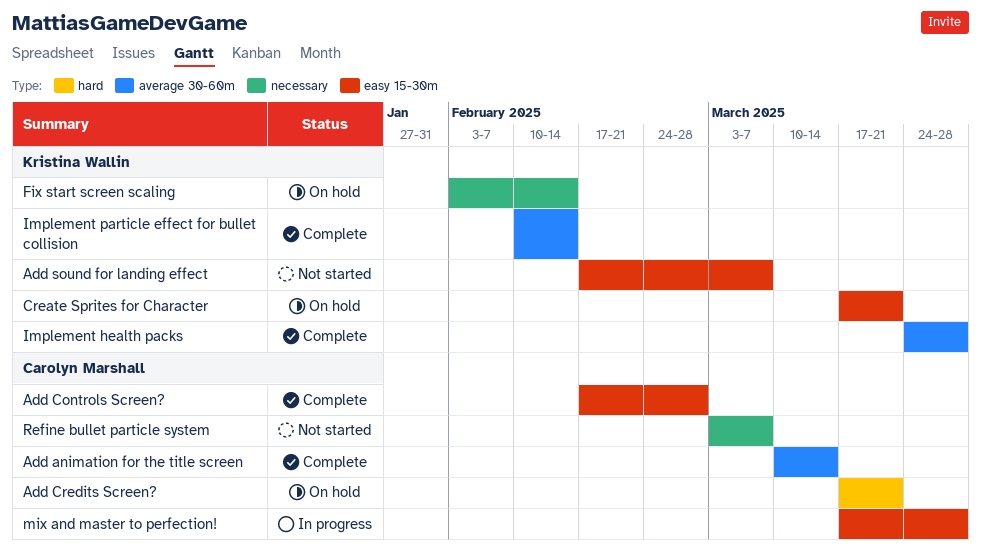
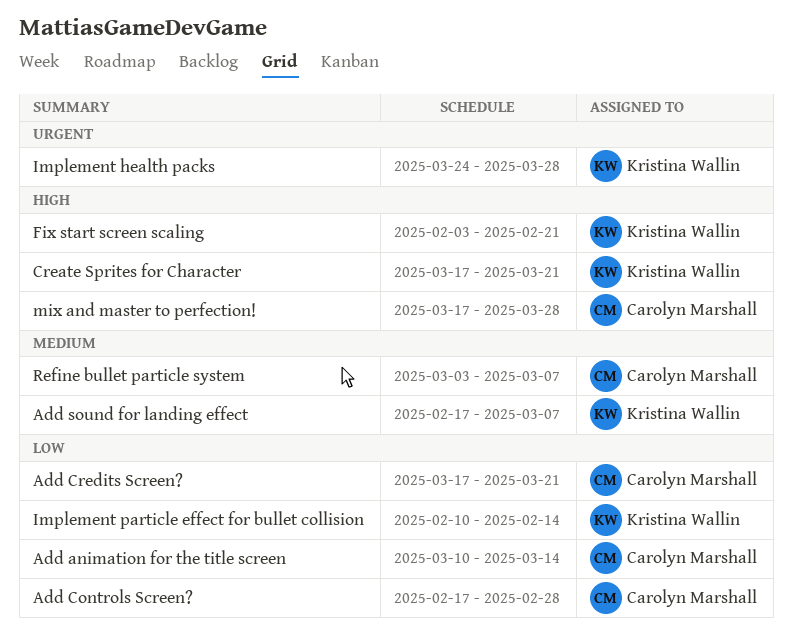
Fix start screen scaling, due: Feb 14 -> Feb 21

